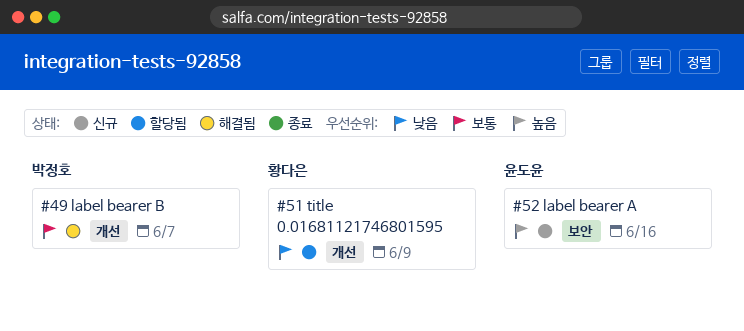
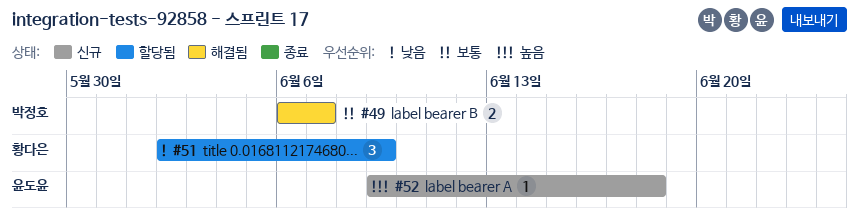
#52, due: Jun 16 -> Jun 18

